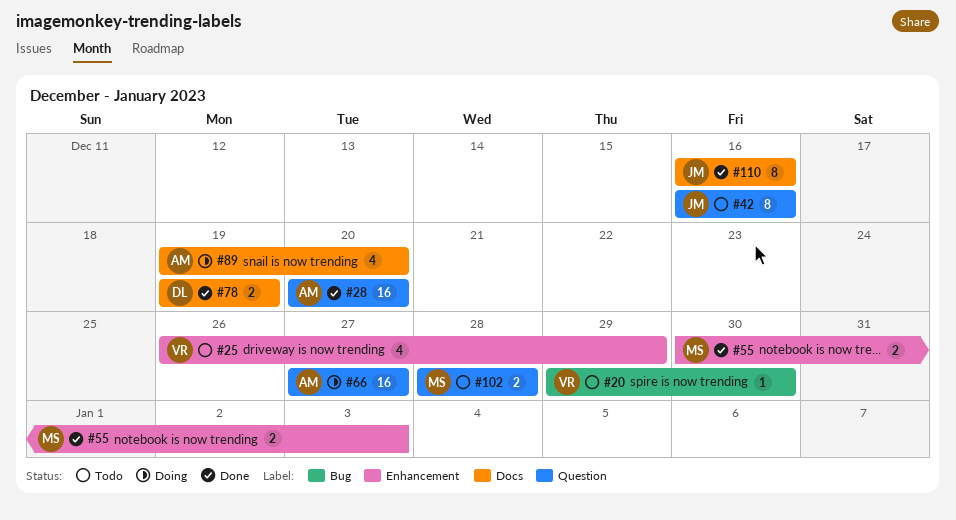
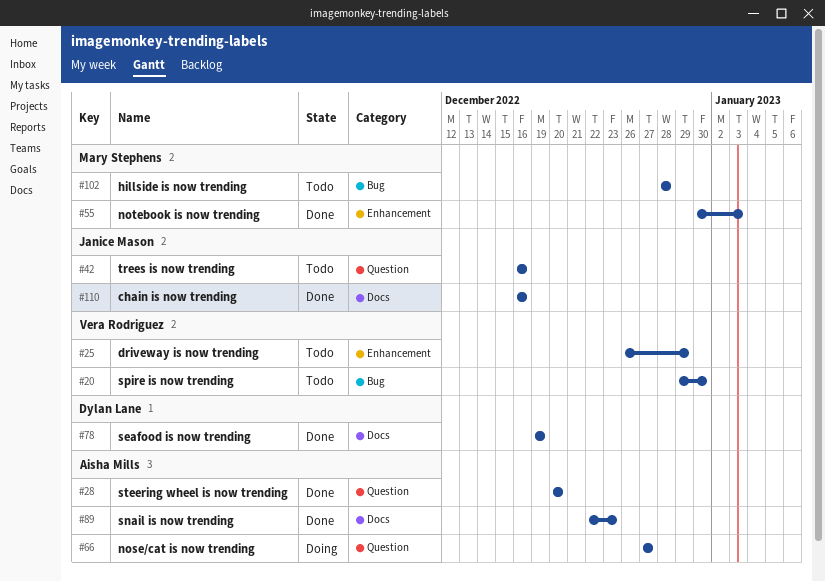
#89, status: Doing -> Done
#89, start: Dec 19 -> Dec 22
#89, due: Dec 20 -> Dec 23
#102, label: Question -> Bug

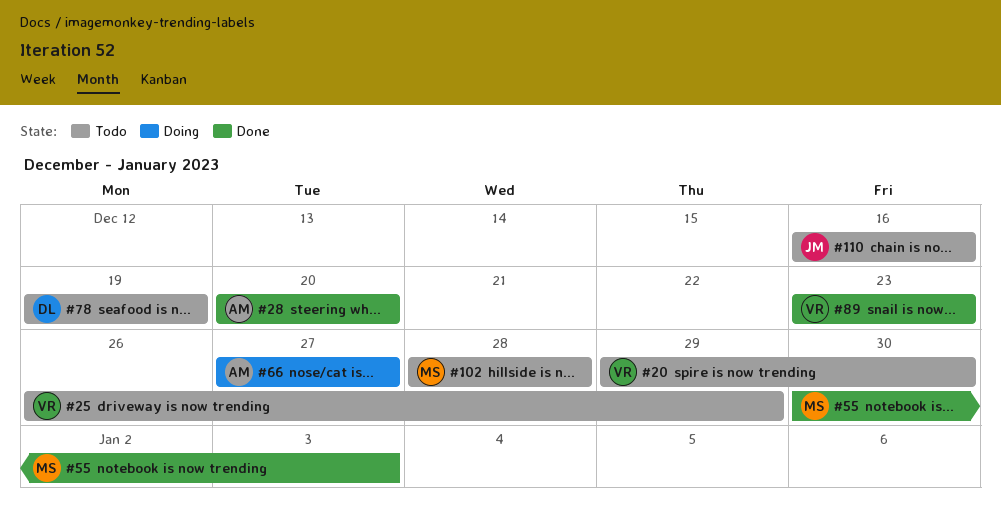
#42: present -> none
#78, status: Done -> Todo
#89, owner: Aisha Mills -> Vera Rodriguez
#89, start: Dec 22 -> Dec 23
#110, status: Done -> Todo

